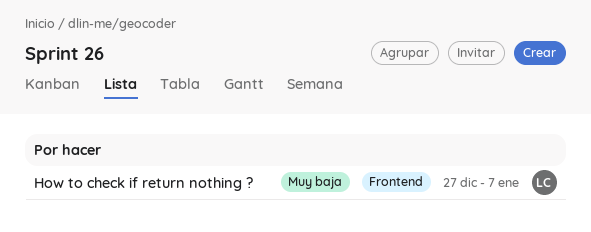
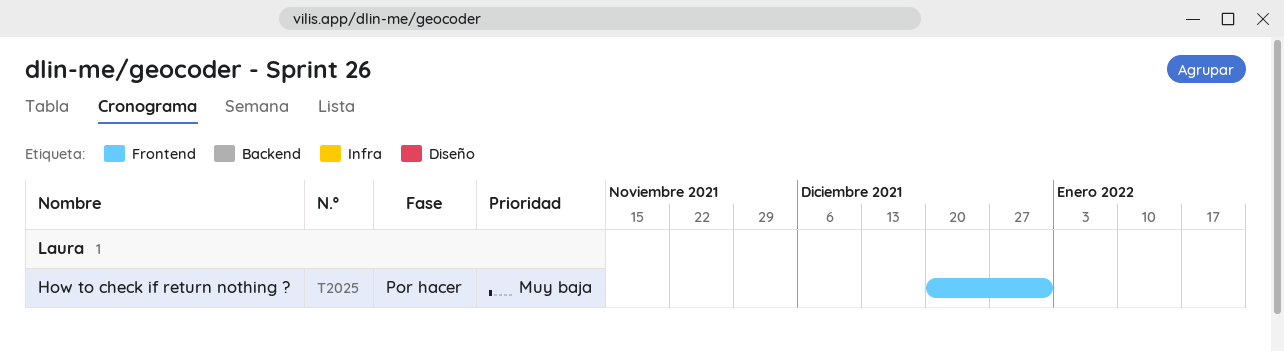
How to check if return nothing ?, start: Dec 27 -> Dec 20
How to check if return nothing ?, due: Jan 7 -> Dec 31

